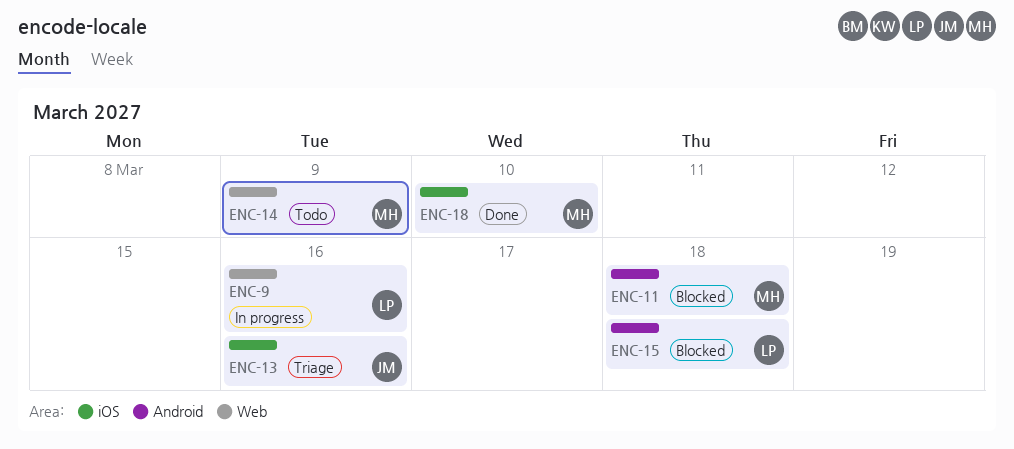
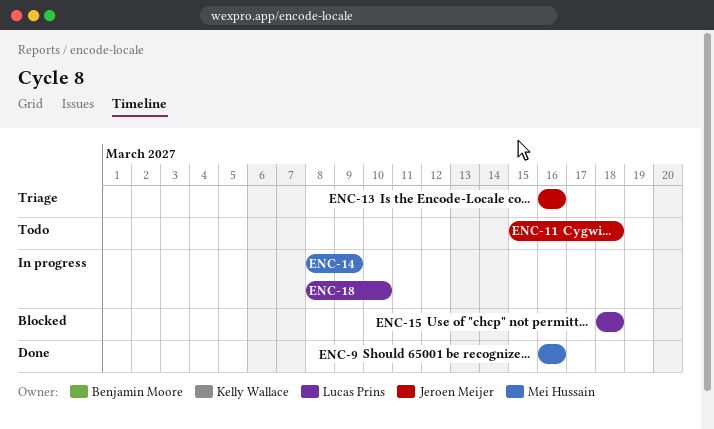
ENC-9, status: In progress -> Done
ENC-9, owner: Lucas Prins -> Mei Hussain
ENC-11, status: Blocked -> Todo
ENC-11, owner: Mei Hussain -> Jeroen Meijer
ENC-14, status: Todo -> In progress
ENC-18, status: Done -> In progress
ENC-18, owner: Mei Hussain -> Lucas Prins

